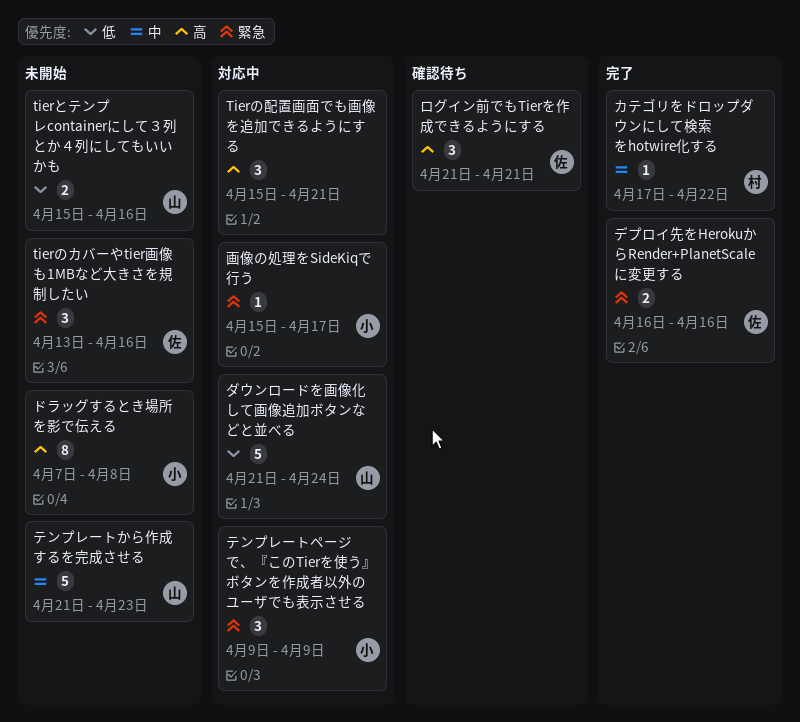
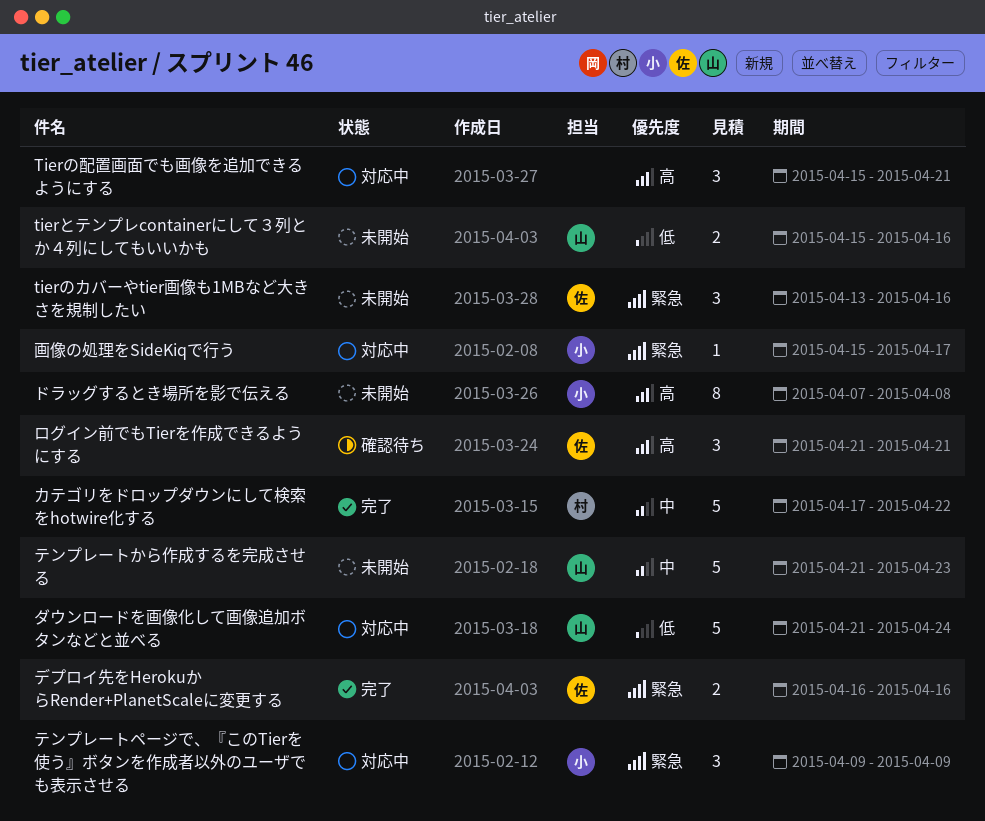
カテゴリをドロップダウンにして検索をhotwire化する, estimate: 1 -> 5

